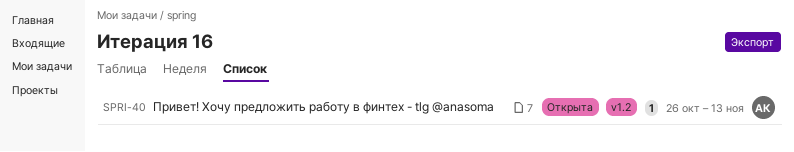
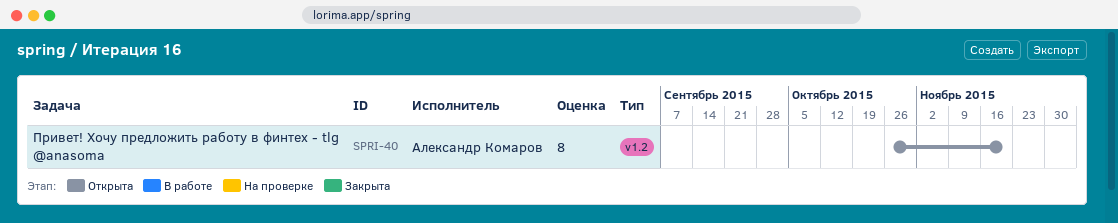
SPRI-40, estimate: 1 -> 8
SPRI-40, due: Nov 13 -> Nov 20

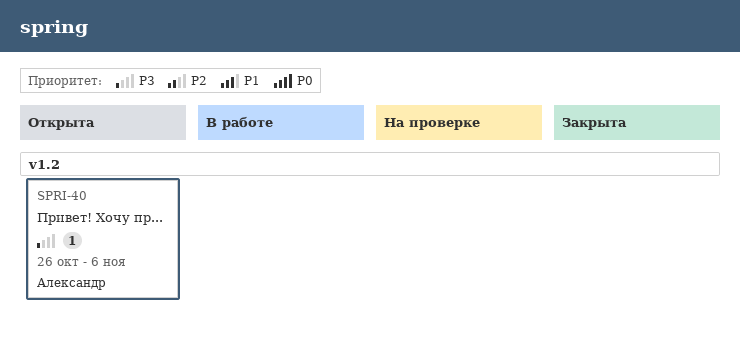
SPRI-40, estimate: 8 -> 1
SPRI-40, due: Nov 20 -> Nov 6

